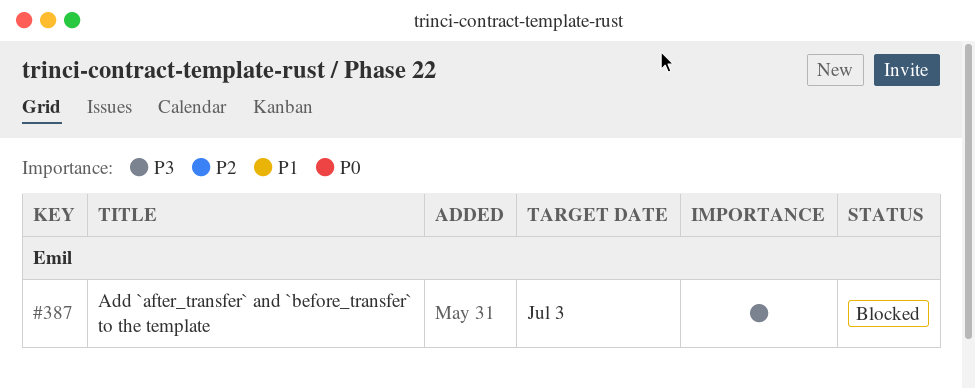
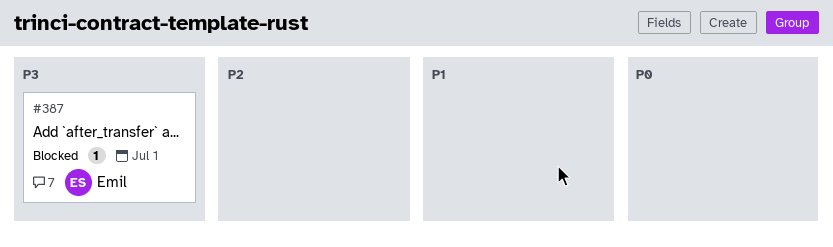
#387, due: Jul 3 -> Jul 1

